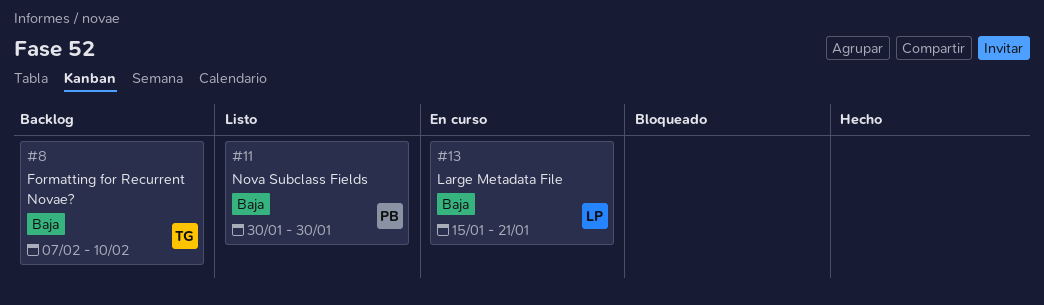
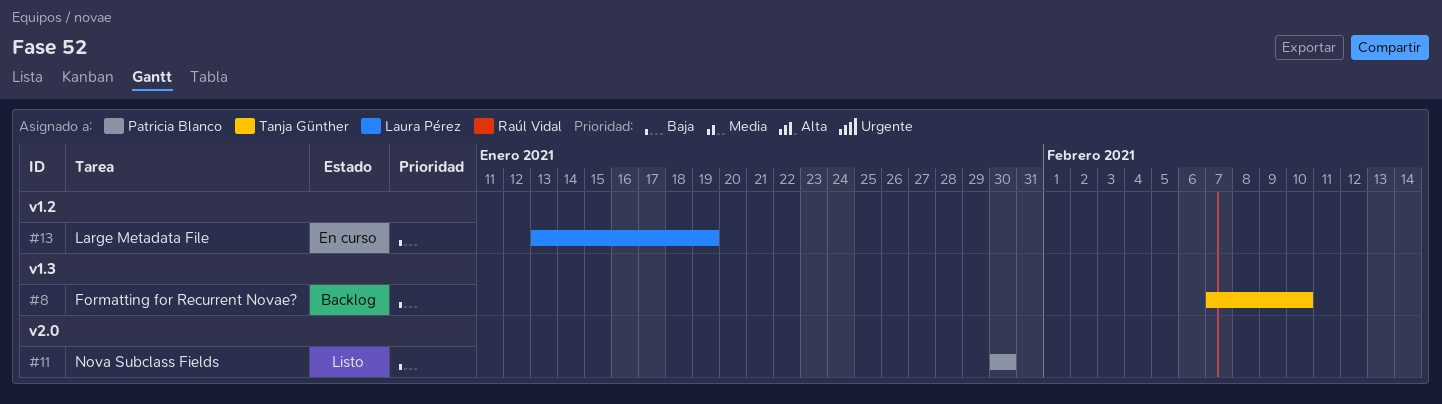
#13, start: Jan 15 -> Jan 13
#13, due: Jan 21 -> Jan 19

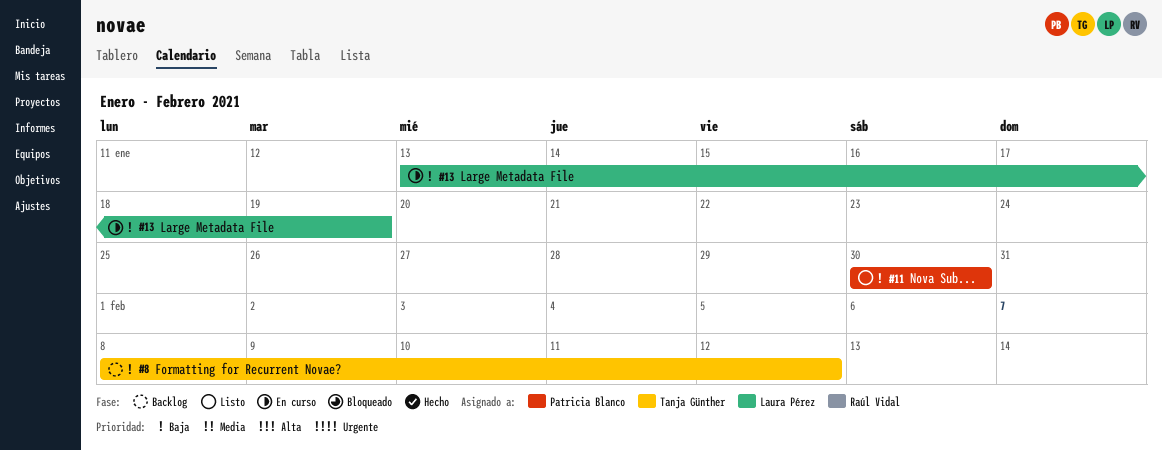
#8, start: Feb 7 -> Feb 8
#8, due: Feb 10 -> Feb 12

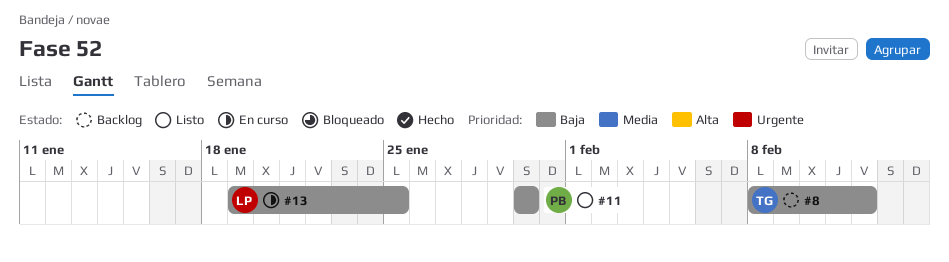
#13, start: Jan 13 -> Jan 19
#13, due: Jan 19 -> Jan 25

